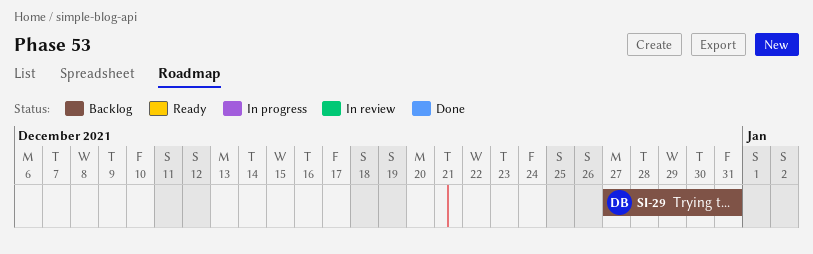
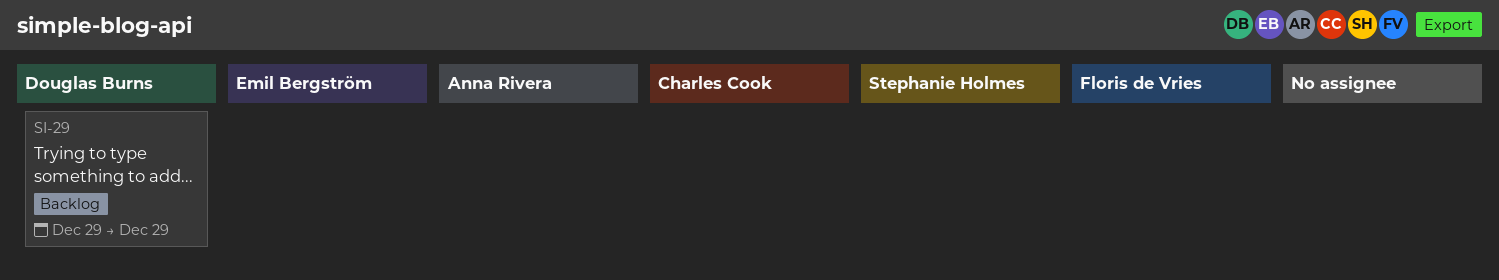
SI-29, start: Dec 27 -> Dec 29
SI-29, due: Dec 31 -> Dec 29

